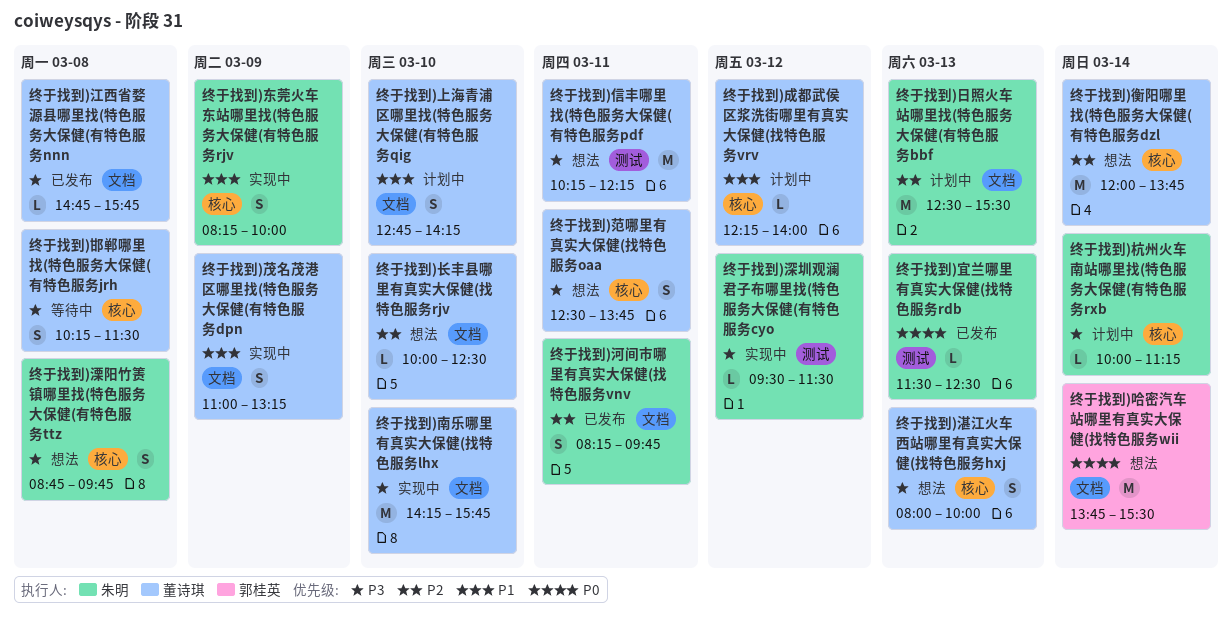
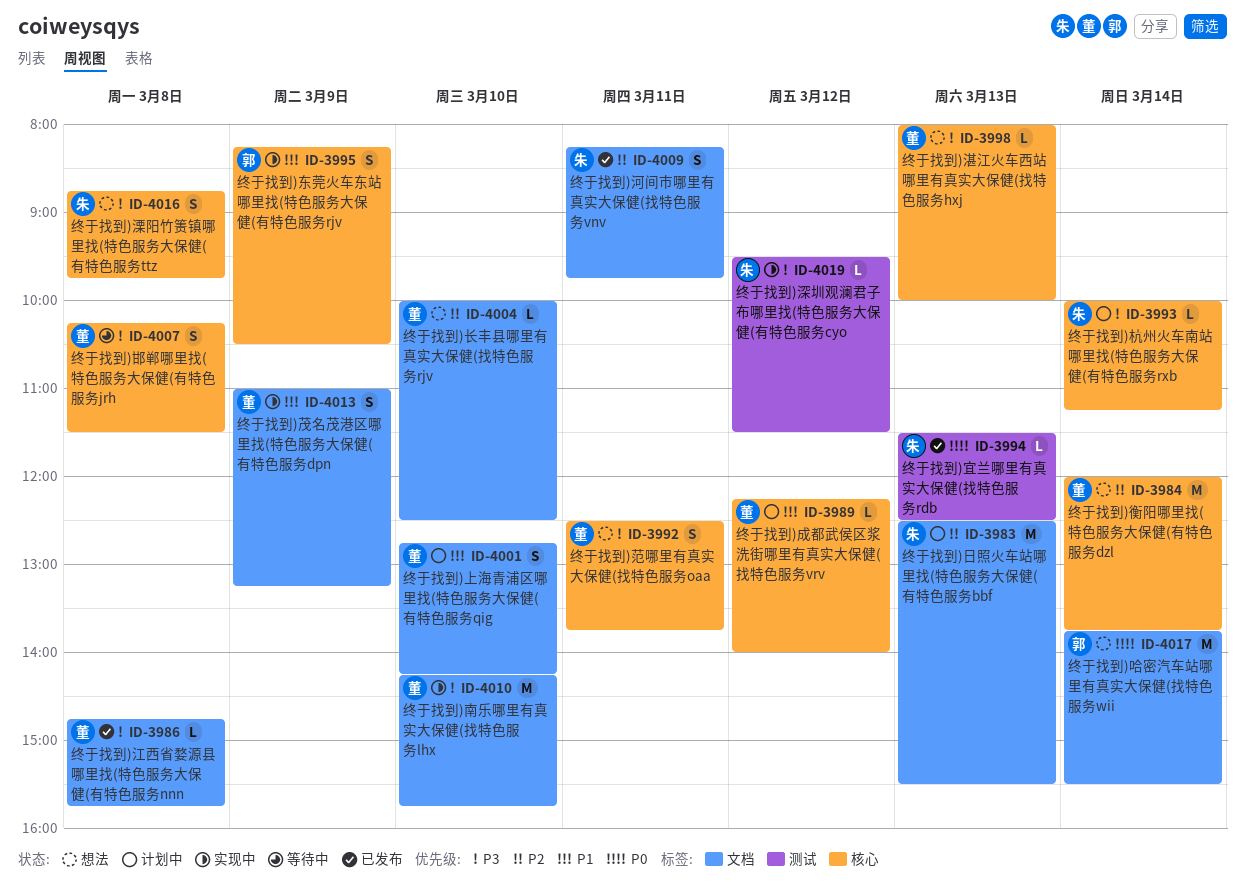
终于找到)东莞火车东站哪里找(特色服务大保健(有特色服务rjv, owner: 朱明 -> 郭桂英
终于找到)东莞火车东站哪里找(特色服务大保健(有特色服务rjv, ends: 10:00 -> 10:30
终于找到)信丰哪里找(特色服务大保健(有特色服务pdf: present -> none
终于找到)湛江火车西站哪里有真实大保健(找特色服务hxj, estimate: S -> L

